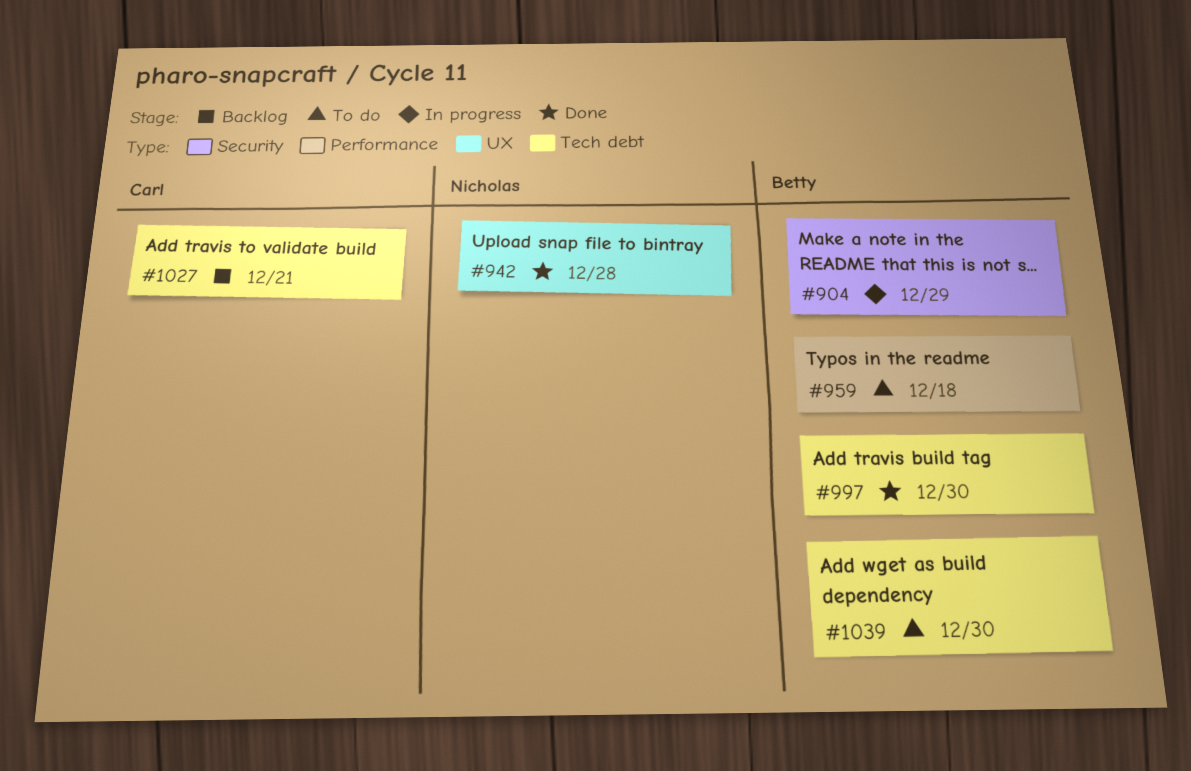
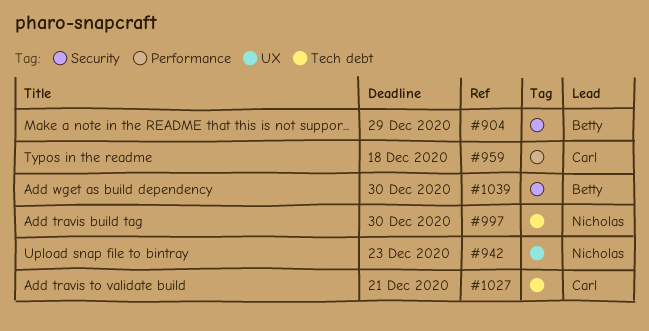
#942, due: Dec 28 -> Dec 23
#959, owner: Betty -> Carl
#997, owner: Betty -> Nicholas
#1039, label: Tech debt -> Security

